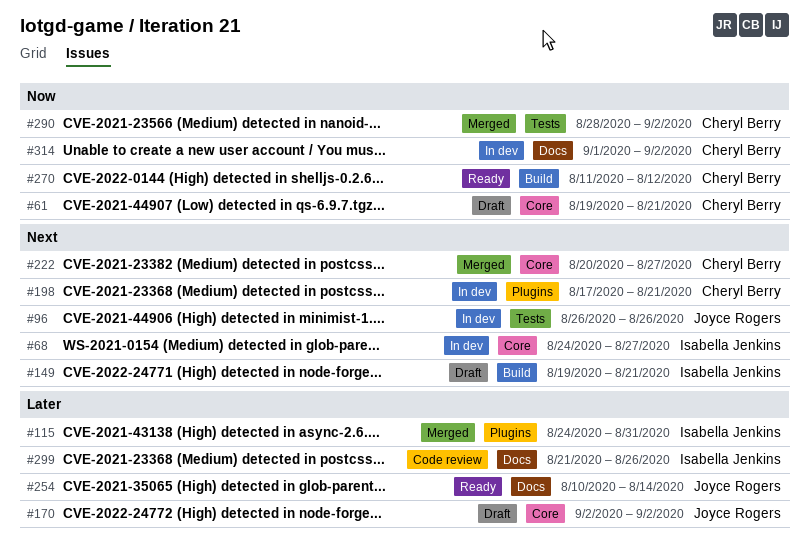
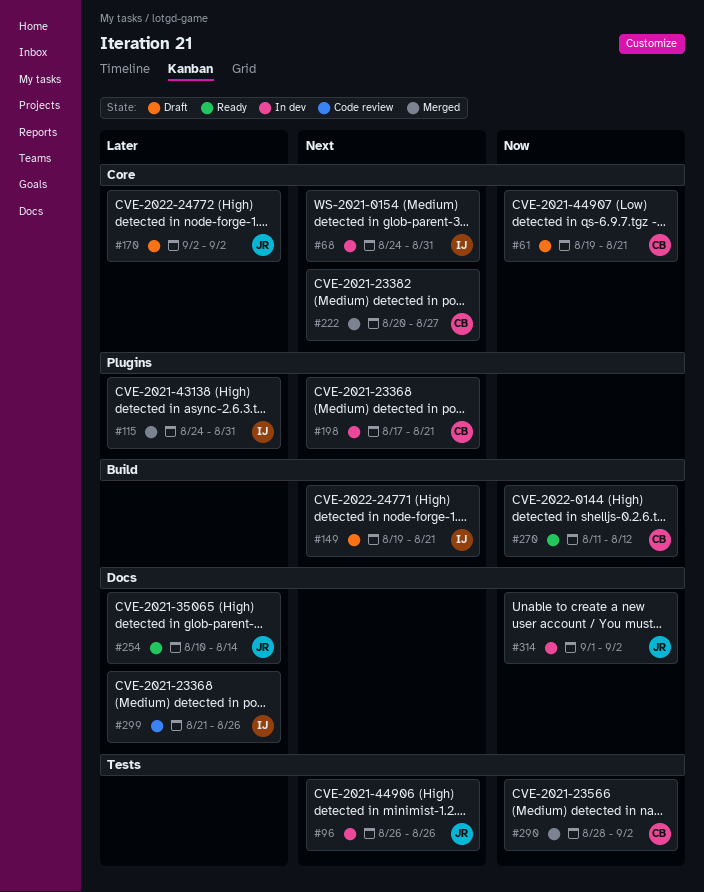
#68, due: Aug 27 -> Aug 31
#314, owner: Cheryl Berry -> Joyce Rogers

